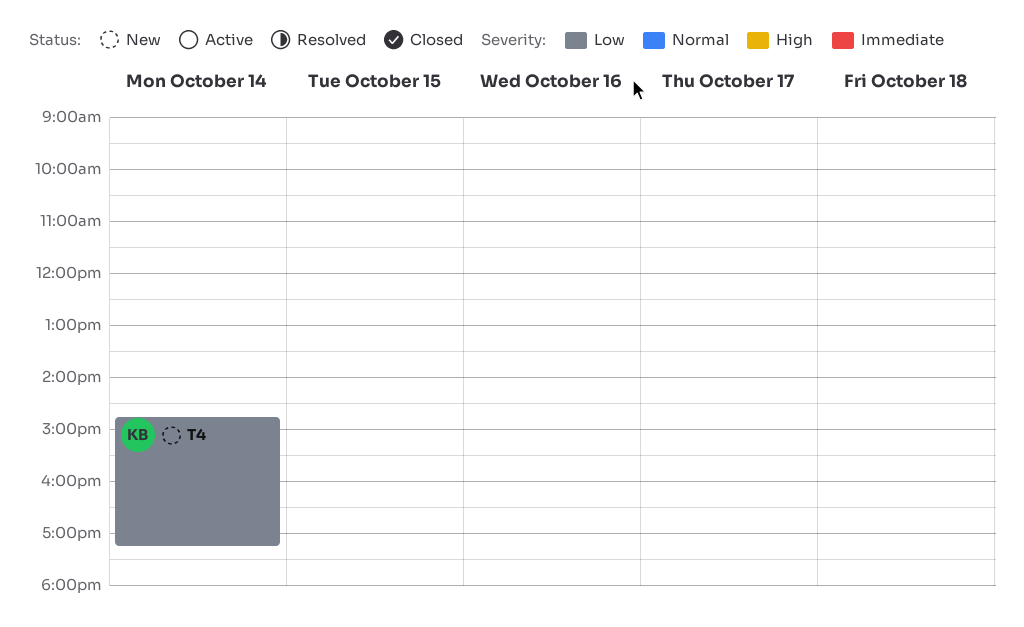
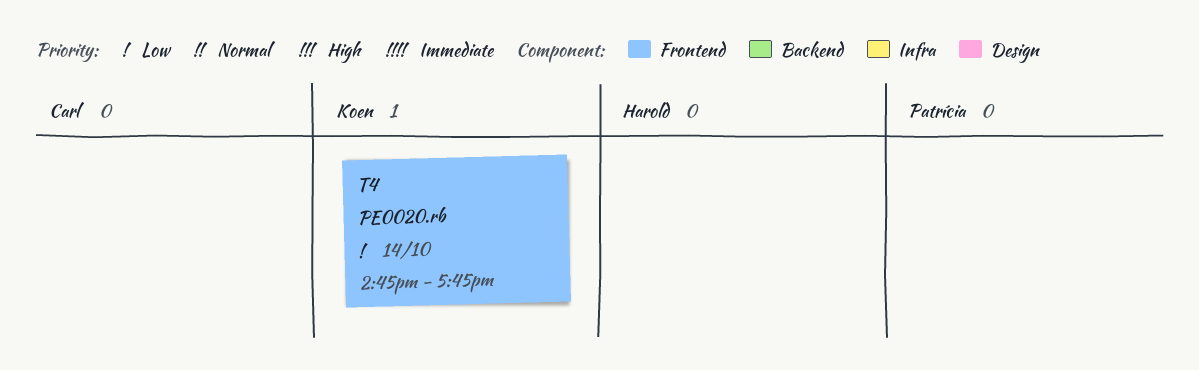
T4, ends: 17:15 -> 17:45

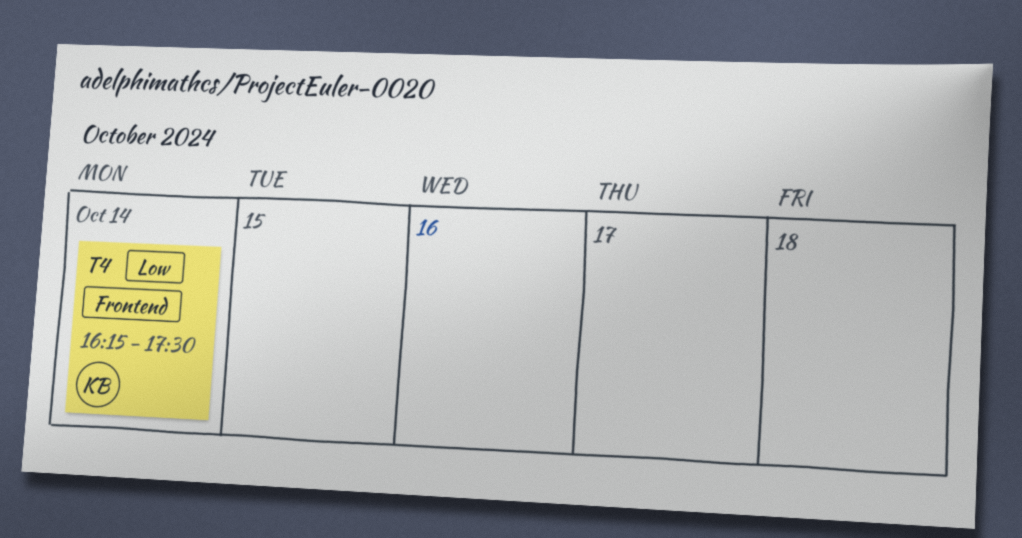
T4, begins: 14:45 -> 16:15
T4, ends: 17:45 -> 17:30

